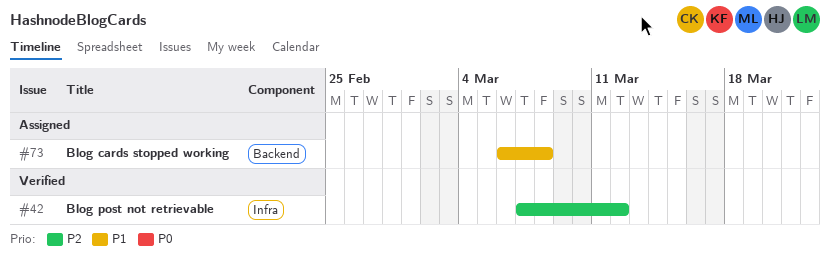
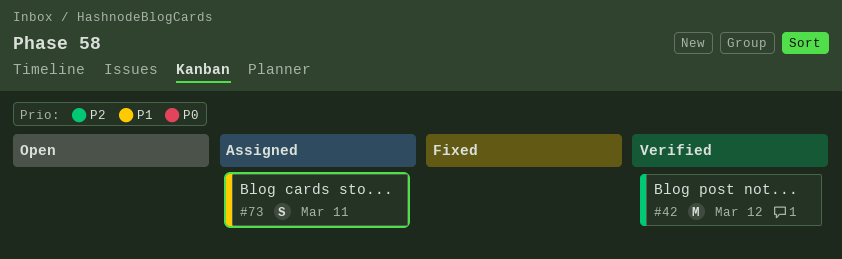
#73, due: Mar 8 -> Mar 11

